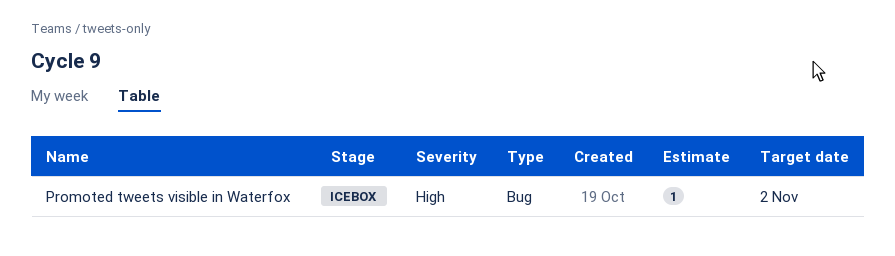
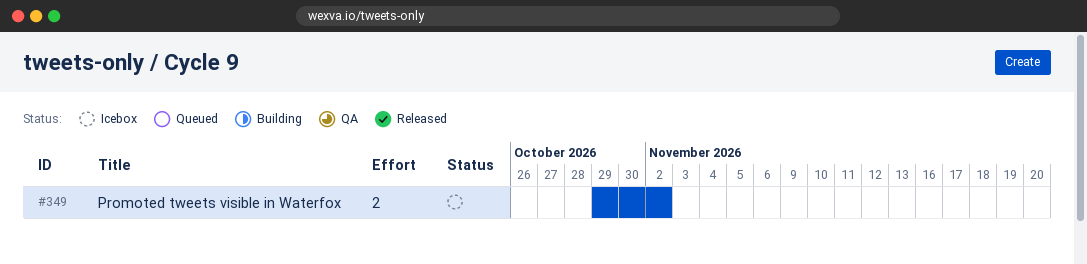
Promoted tweets visible in Waterfox, estimate: 1 -> 2

